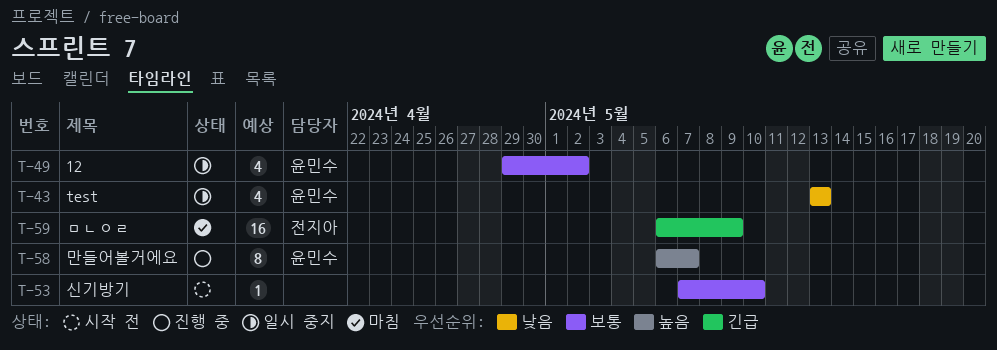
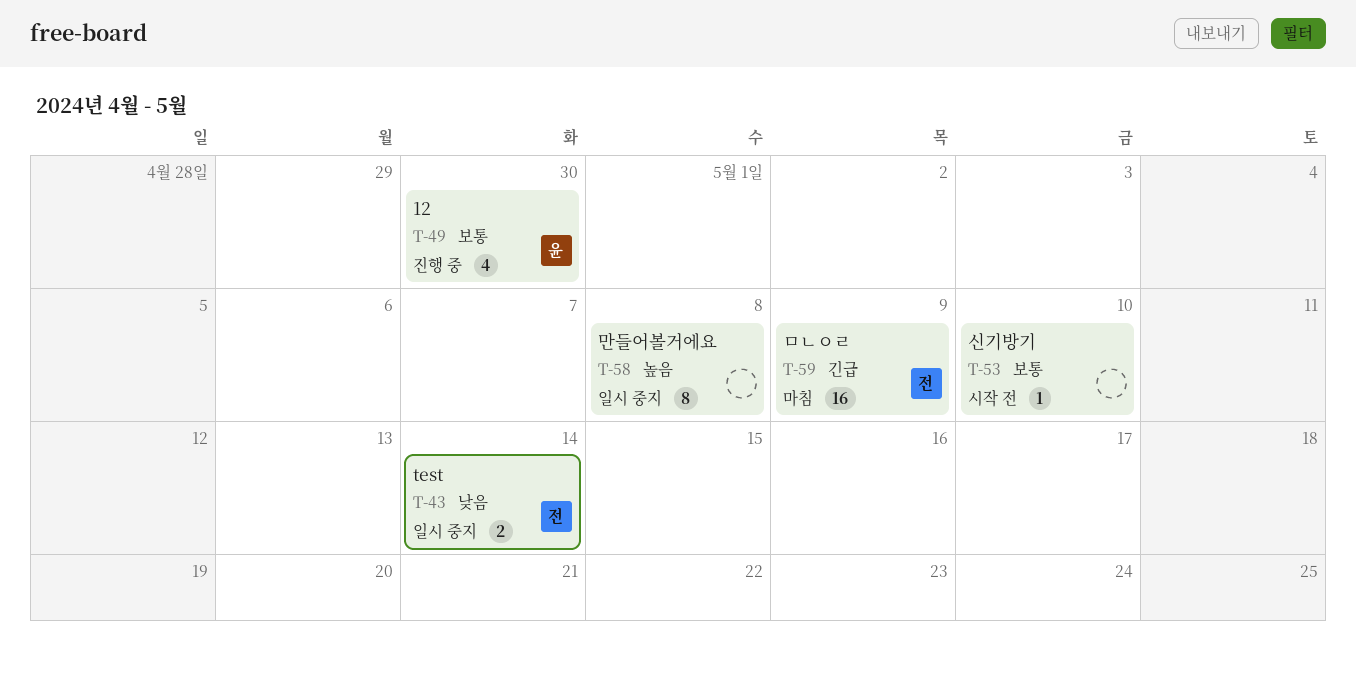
T-43, owner: 윤민수 -> 전지아
T-43, estimate: 4 -> 2
T-43, due: May 13 -> May 14
T-49, status: 일시 중지 -> 진행 중
T-49, due: May 2 -> Apr 30
T-58, status: 진행 중 -> 일시 중지
T-58, owner: 윤민수 -> none
T-58, due: May 7 -> May 8

